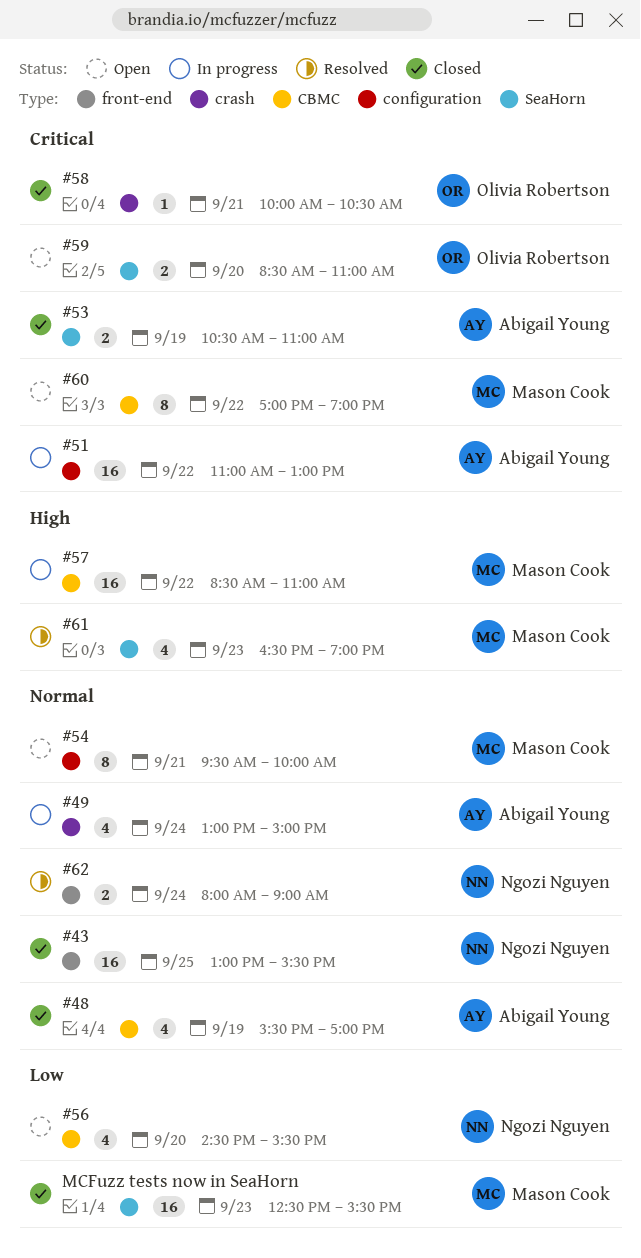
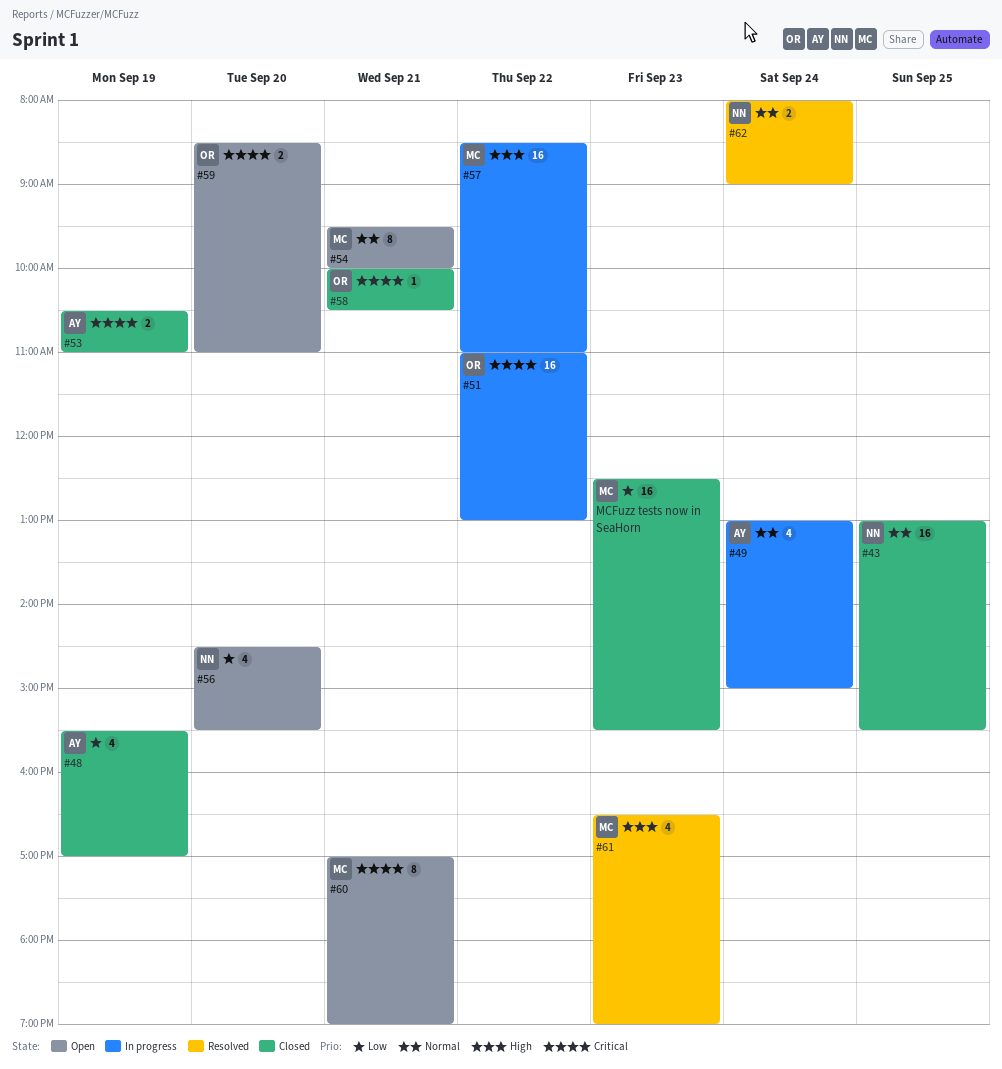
#48, priority: Normal -> Low
#51, owner: Abigail Young -> Olivia Robertson
#60, day: Sep 22 -> Sep 21

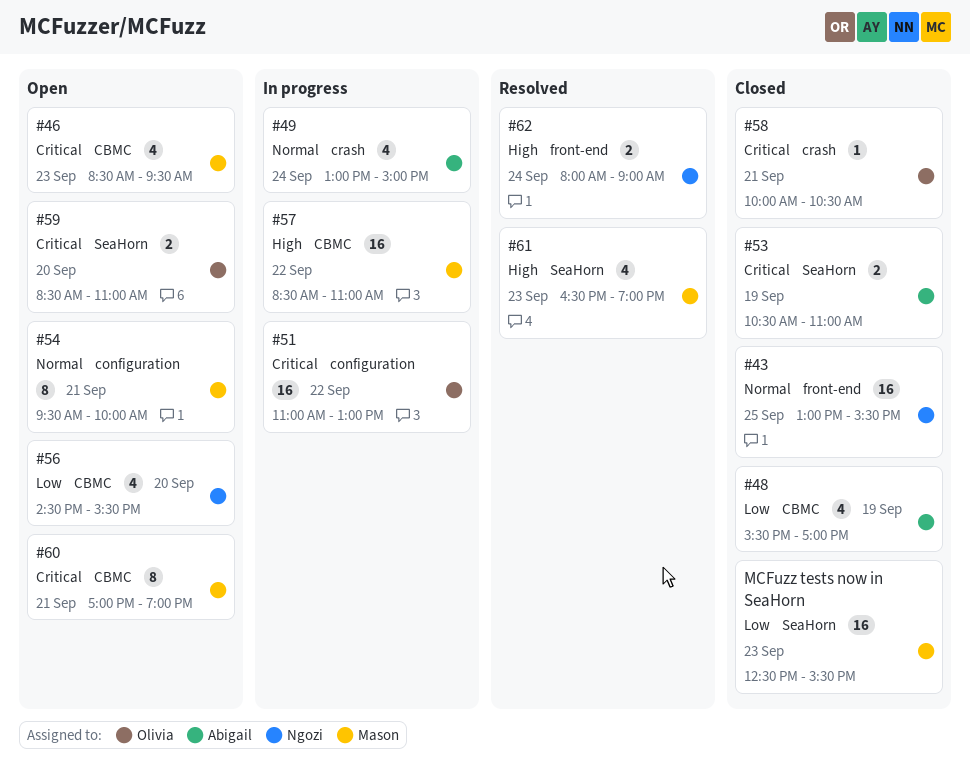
#46: none -> present
#62, priority: Normal -> High

